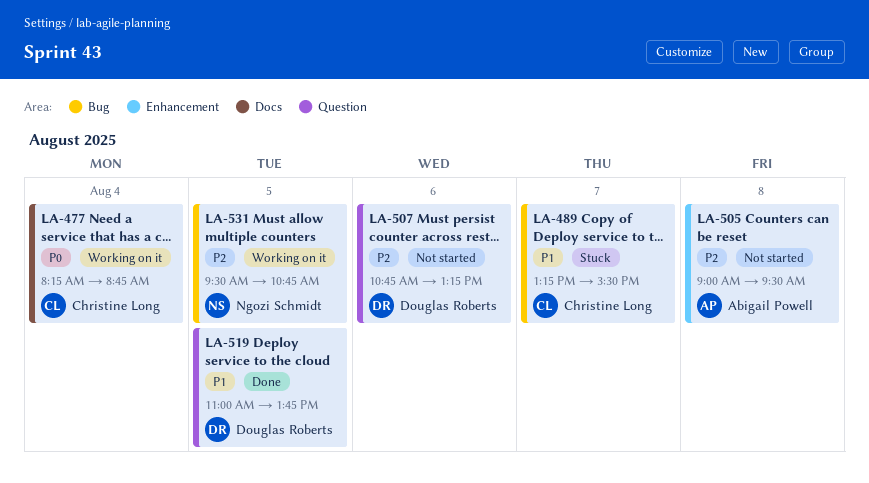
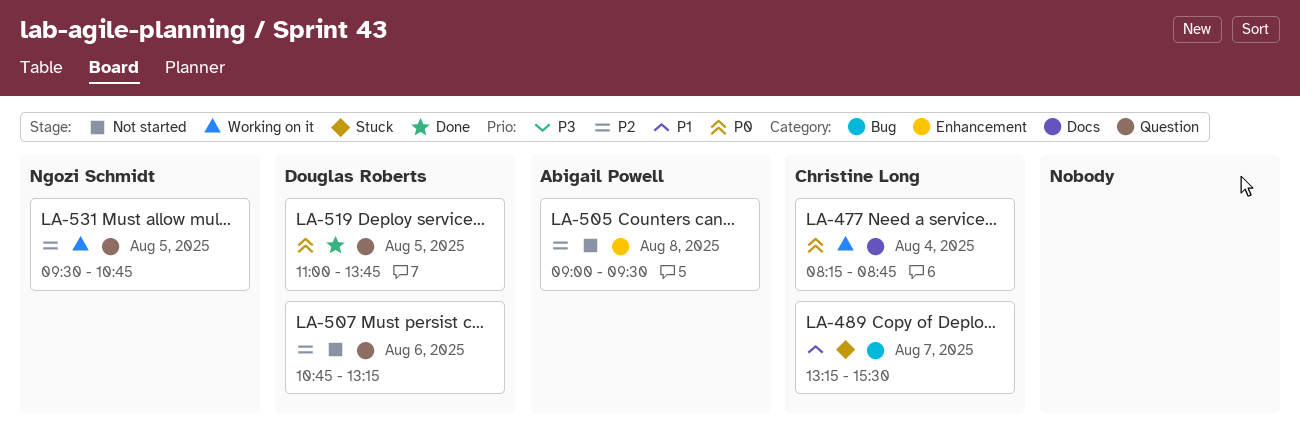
LA-519, priority: P1 -> P0
LA-531, label: Bug -> Question

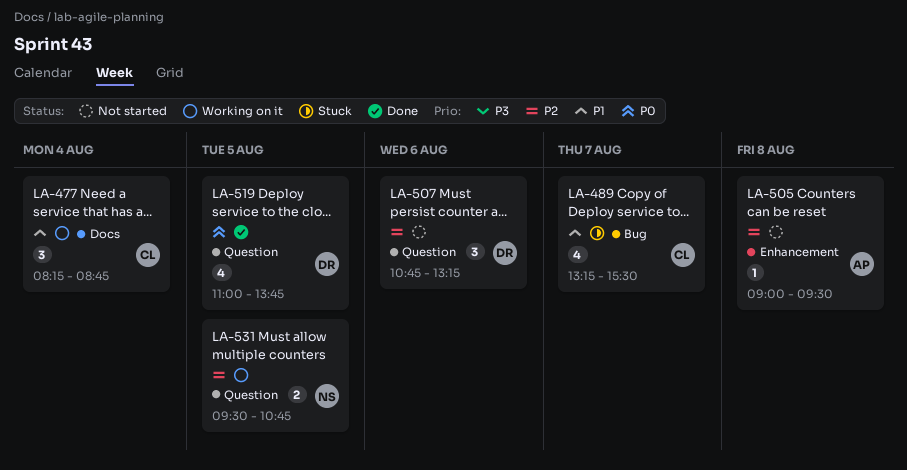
LA-477, priority: P0 -> P1

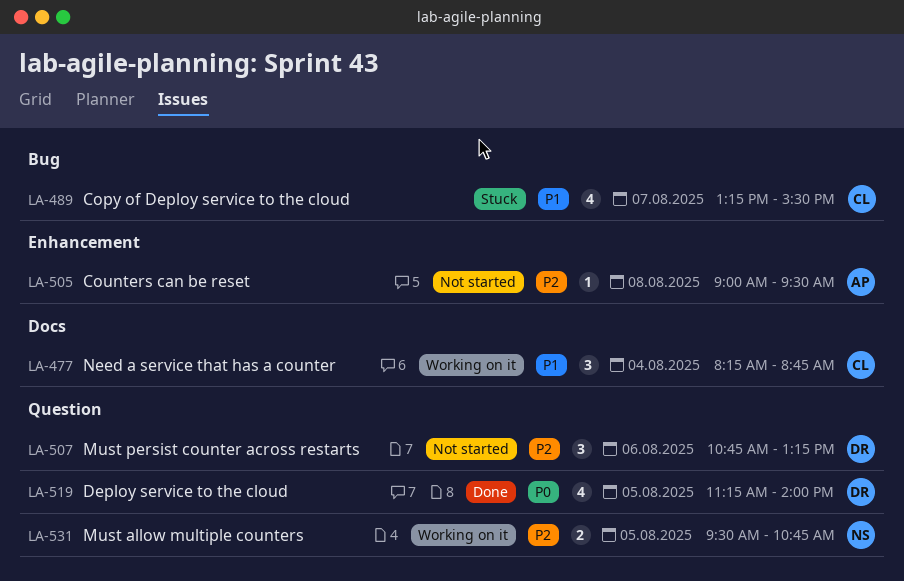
LA-519, begins: 11:00 -> 11:15
LA-519, ends: 13:45 -> 14:00

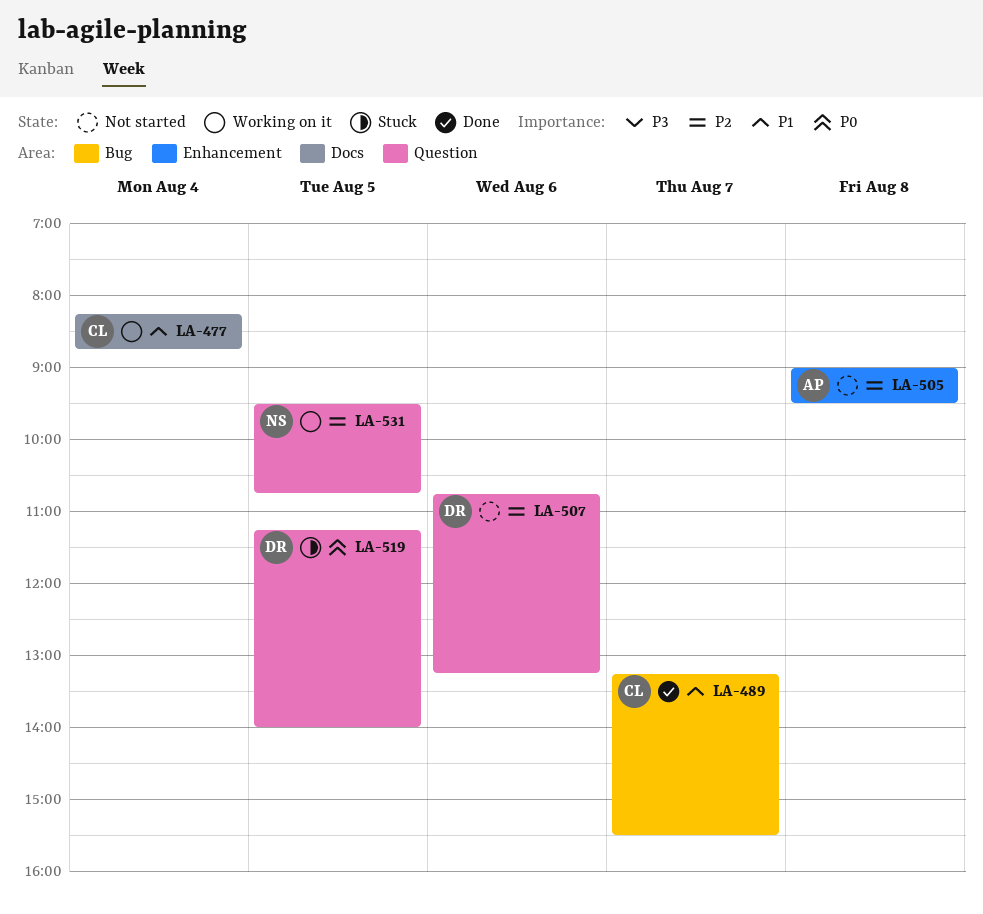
LA-489, status: Stuck -> Done
LA-519, status: Done -> Stuck

